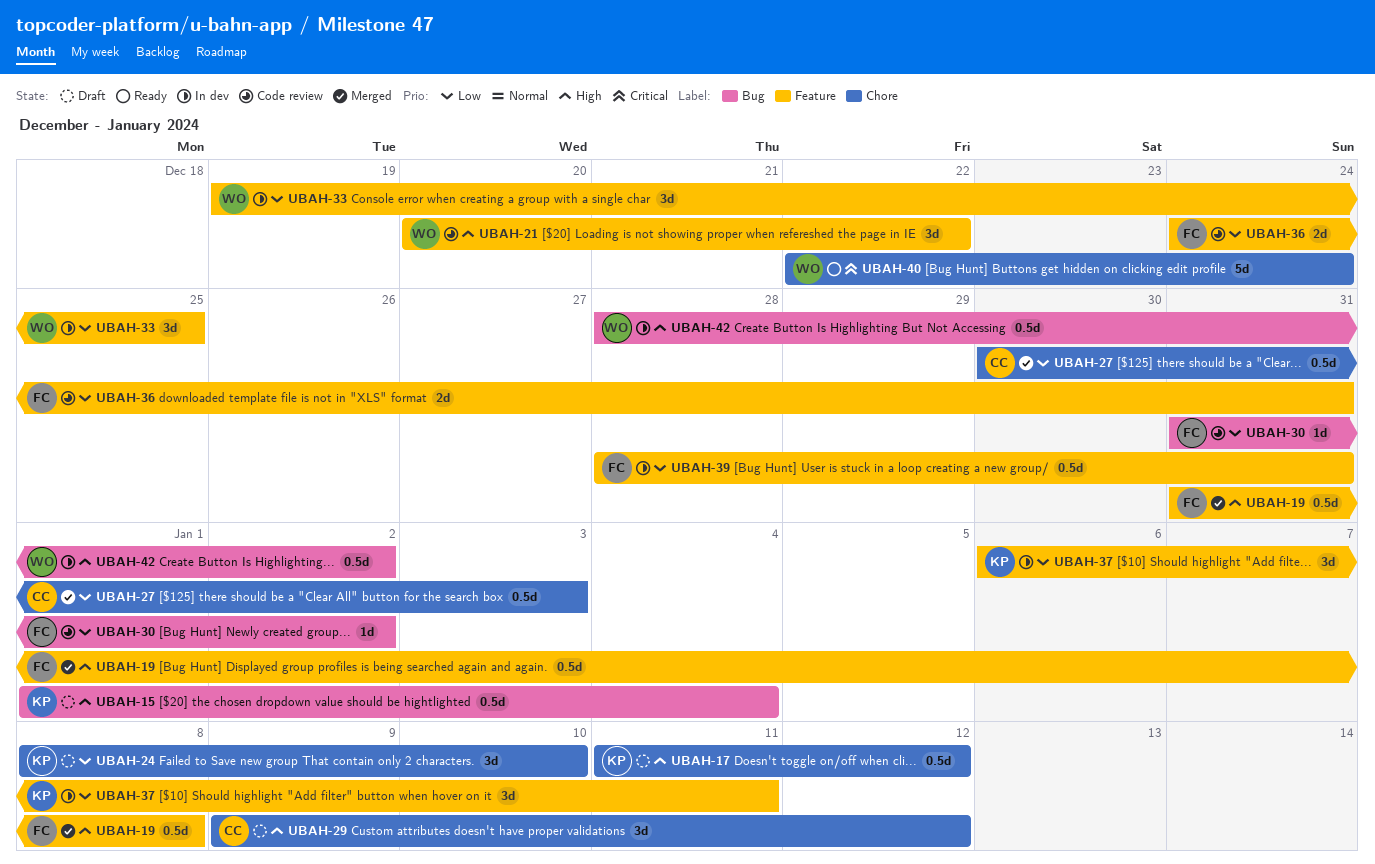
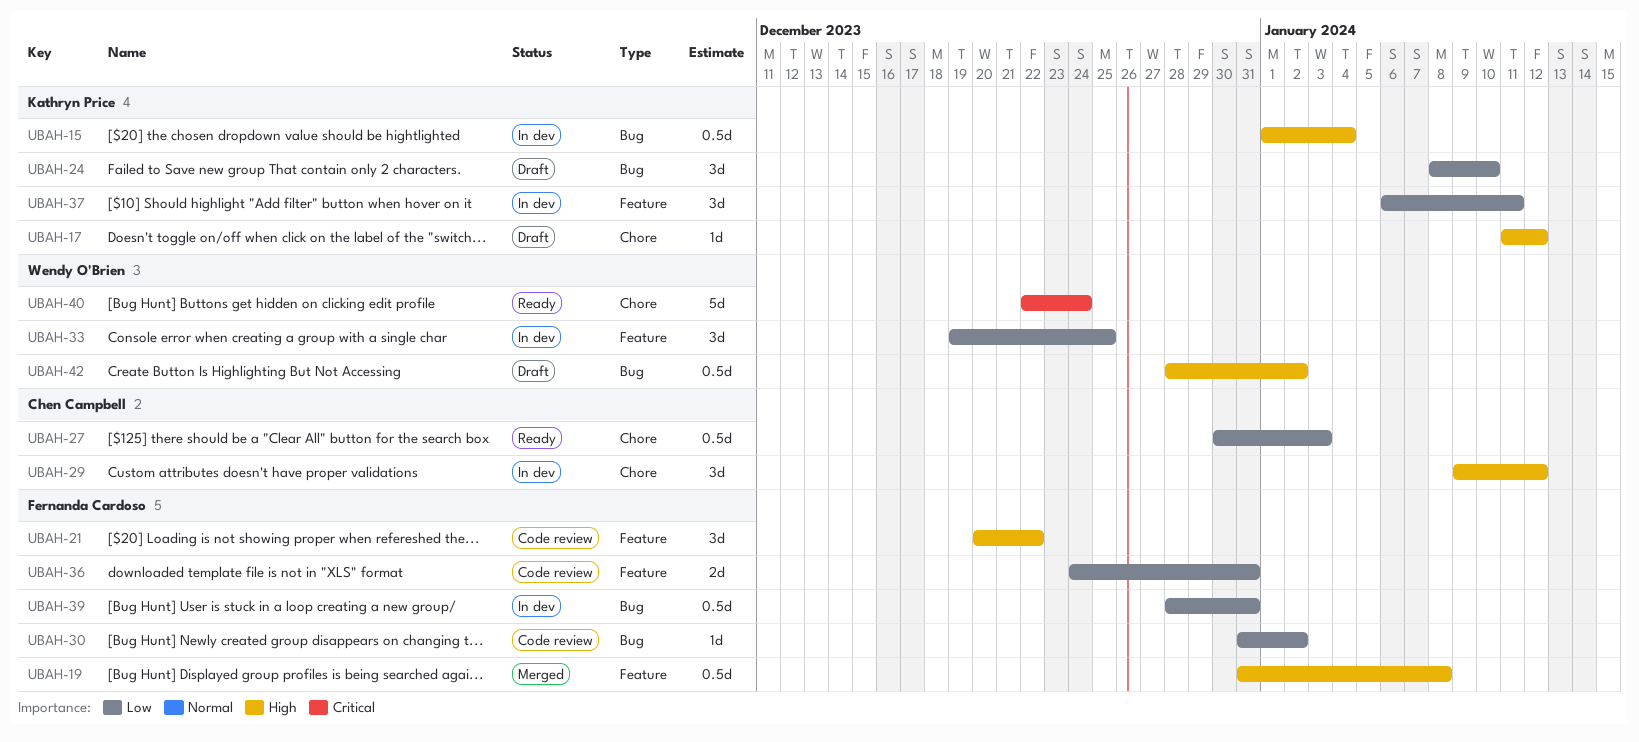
UBAH-15, status: Draft -> In dev
UBAH-17, estimate: 0.5d -> 1d
UBAH-21, owner: Wendy O'Brien -> Fernanda Cardoso
UBAH-24, label: Chore -> Bug
UBAH-27, status: Merged -> Ready
UBAH-29, status: Draft -> In dev
UBAH-39, label: Feature -> Bug
UBAH-42, status: In dev -> Draft

